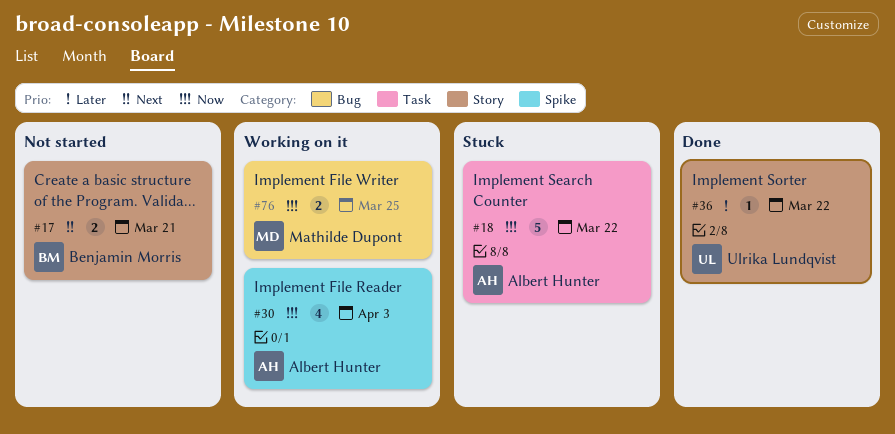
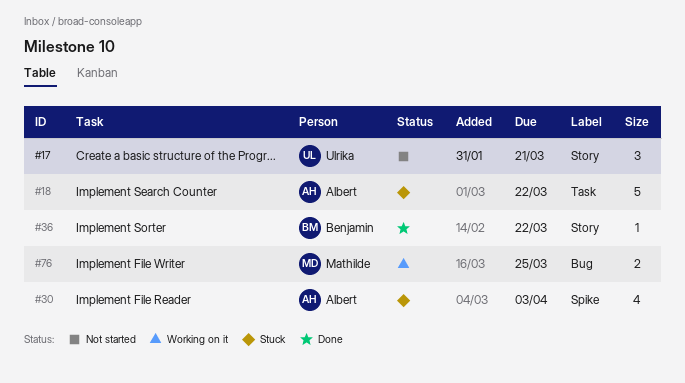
#17, owner: Benjamin Morris -> Ulrika Lundqvist
#17, estimate: 2 -> 3
#30, status: Working on it -> Stuck
#36, owner: Ulrika Lundqvist -> Benjamin Morris

